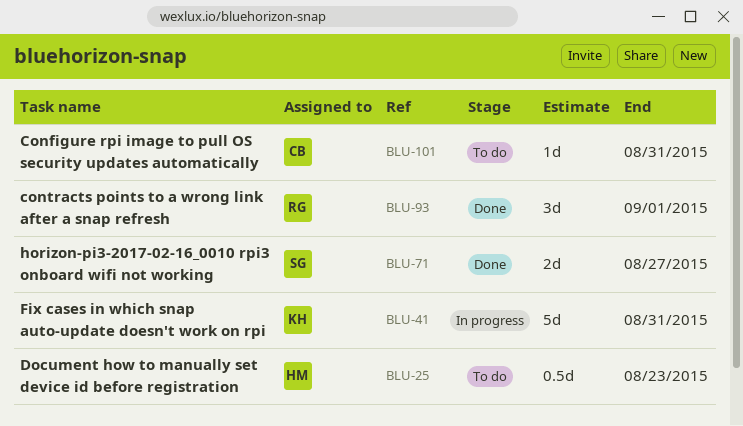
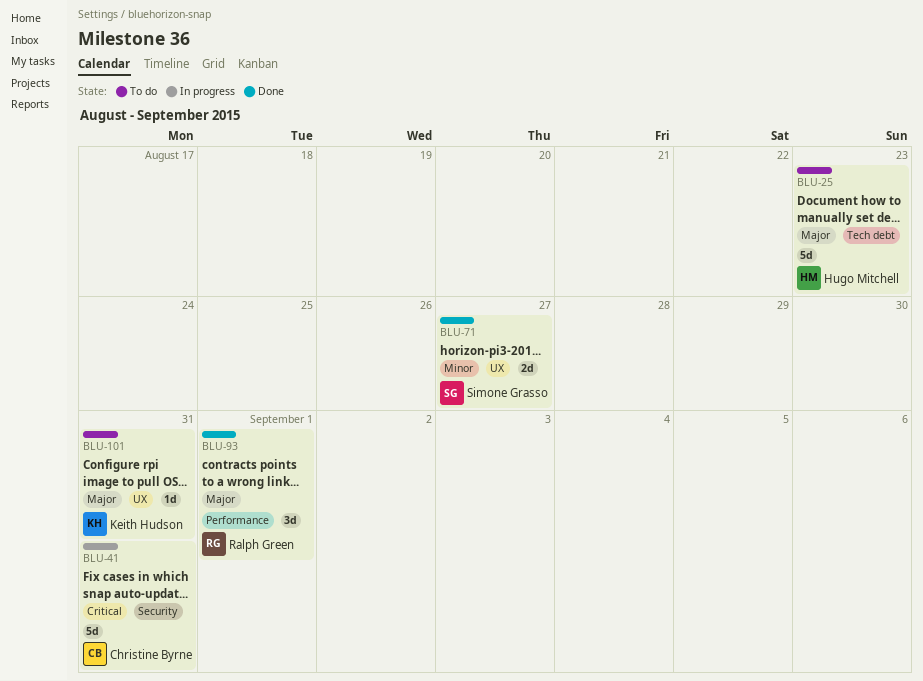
BLU-25, estimate: 0.5d -> 5d
BLU-41, owner: Keith Hudson -> Christine Byrne
BLU-101, owner: Christine Byrne -> Keith Hudson

